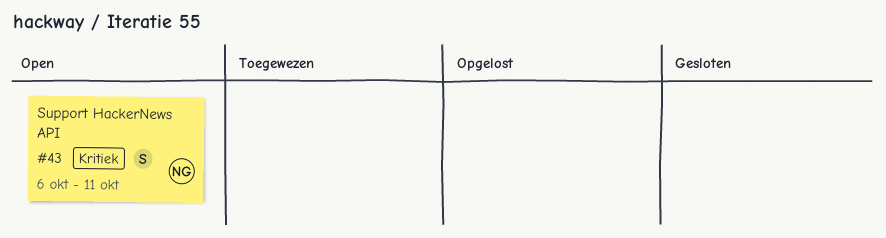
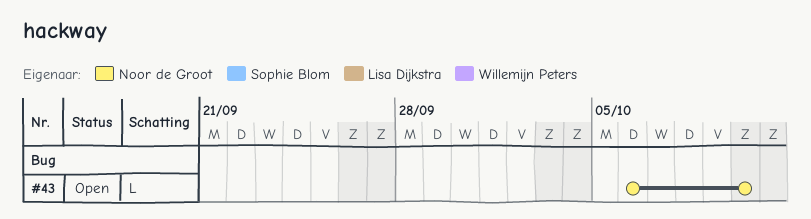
#43, estimate: S -> L
#43, due: Oct 11 -> Oct 10

